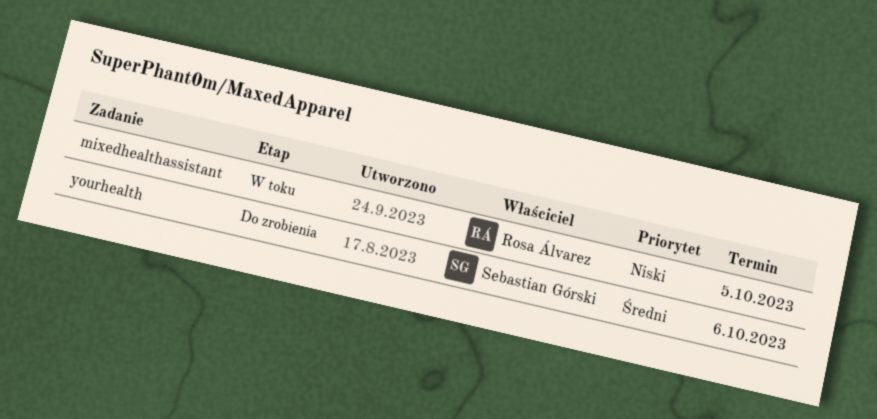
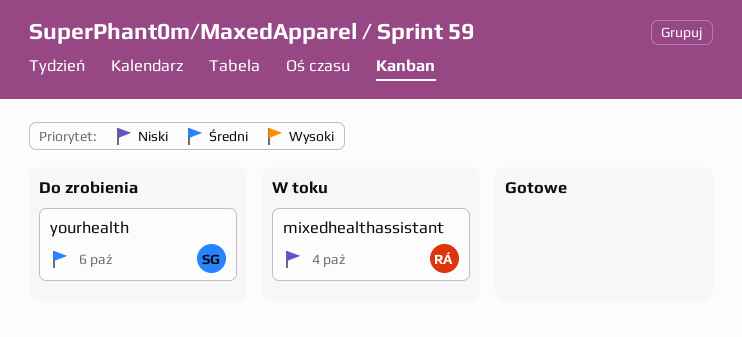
mixedhealthassistant, due: Oct 5 -> Oct 4

